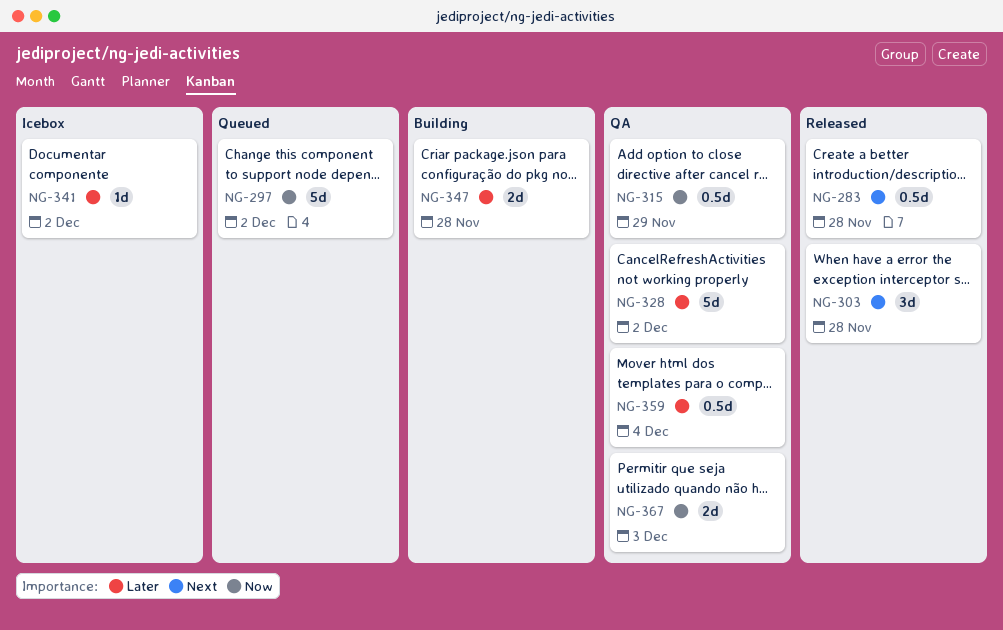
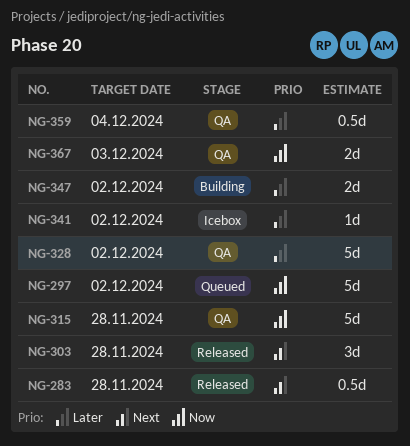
NG-315, estimate: 0.5d -> 5d
NG-315, due: Nov 29 -> Nov 28
NG-347, due: Nov 28 -> Dec 2

